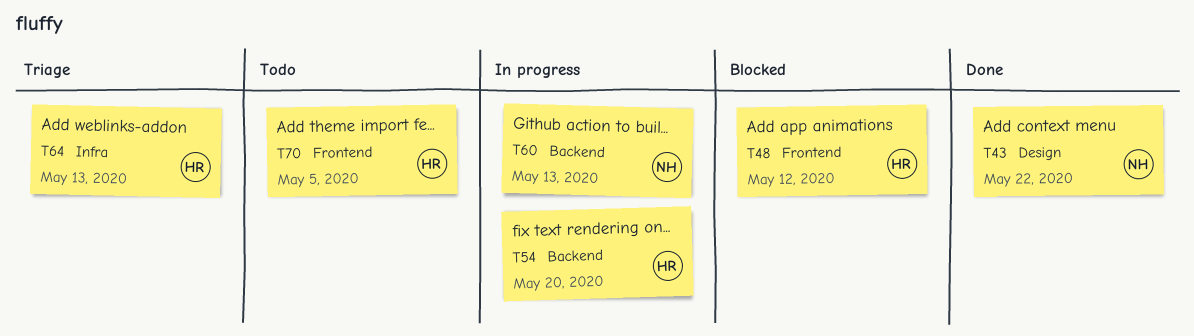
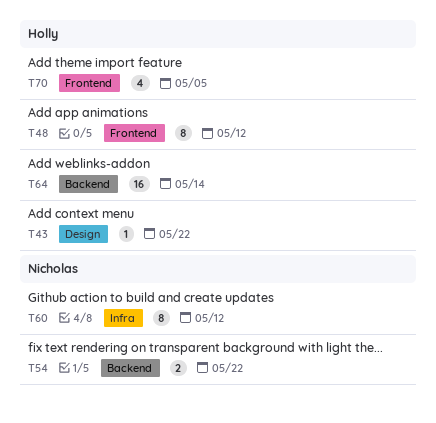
T43, owner: Nicholas -> Holly
T54, owner: Holly -> Nicholas
T54, due: May 20 -> May 22
T60, label: Backend -> Infra
T60, due: May 13 -> May 12
T64, label: Infra -> Backend
T64, due: May 13 -> May 14

